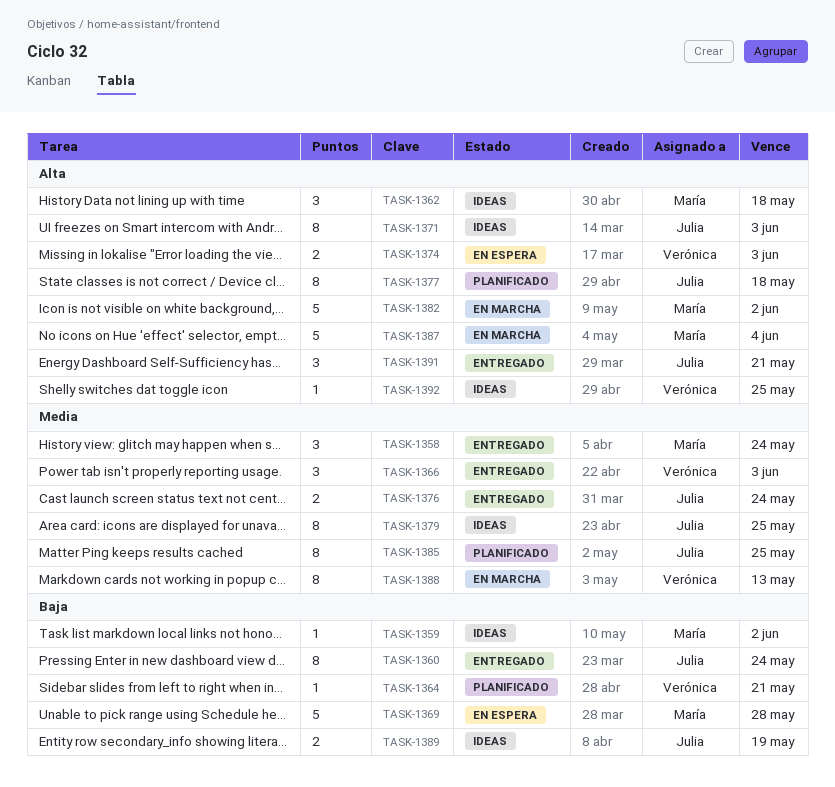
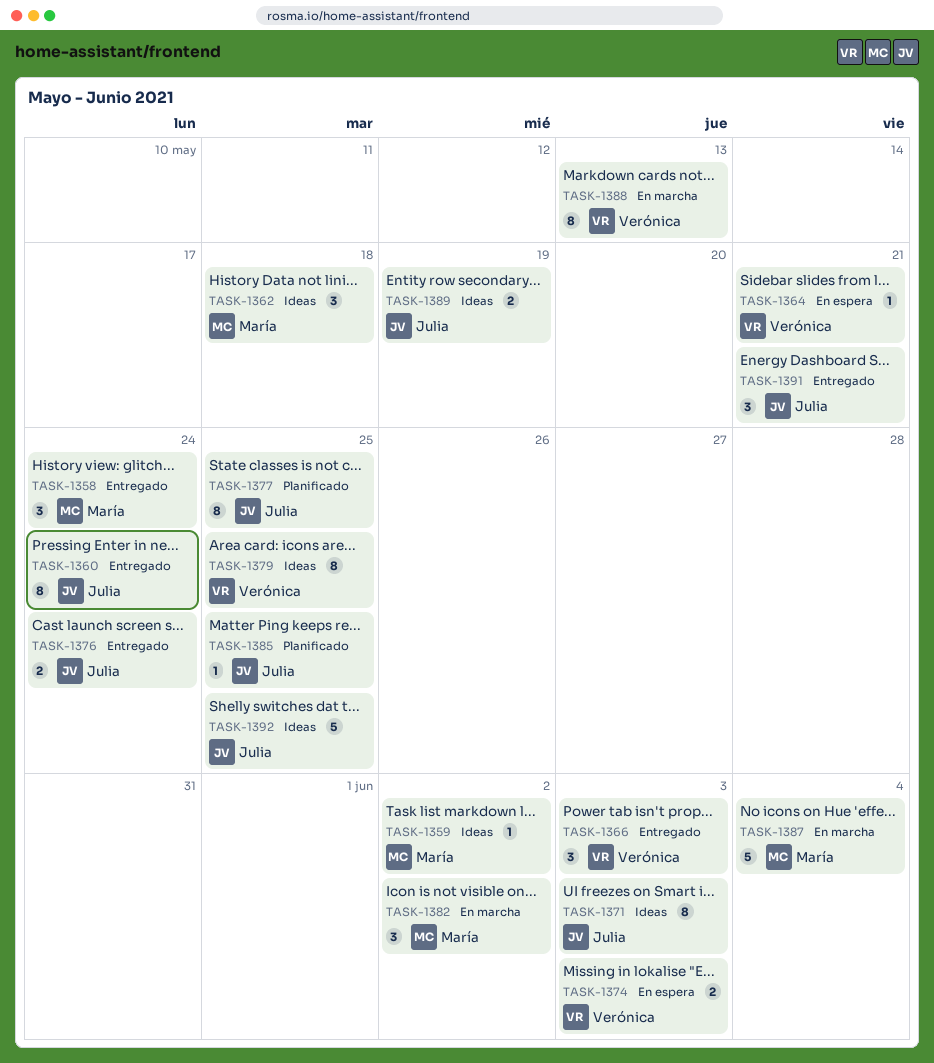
TASK-1364, status: Planificado -> En espera
TASK-1369: present -> none
TASK-1377, due: May 18 -> May 25
TASK-1379, owner: Julia -> Verónica
TASK-1382, estimate: 5 -> 3
TASK-1385, estimate: 8 -> 1
TASK-1392, owner: Verónica -> Julia
TASK-1392, estimate: 1 -> 5

